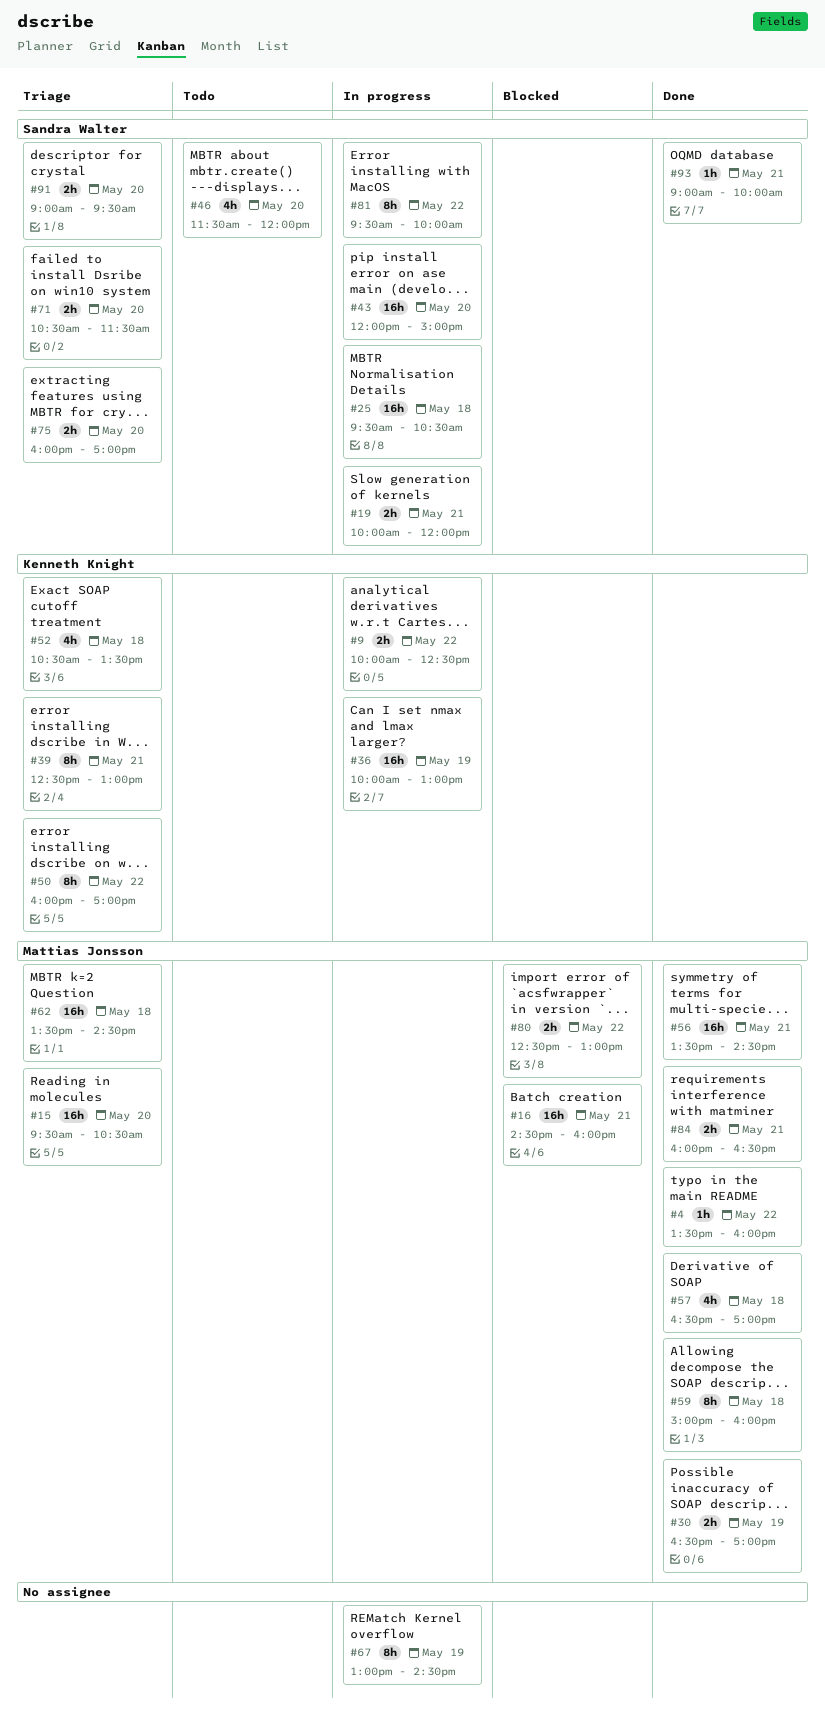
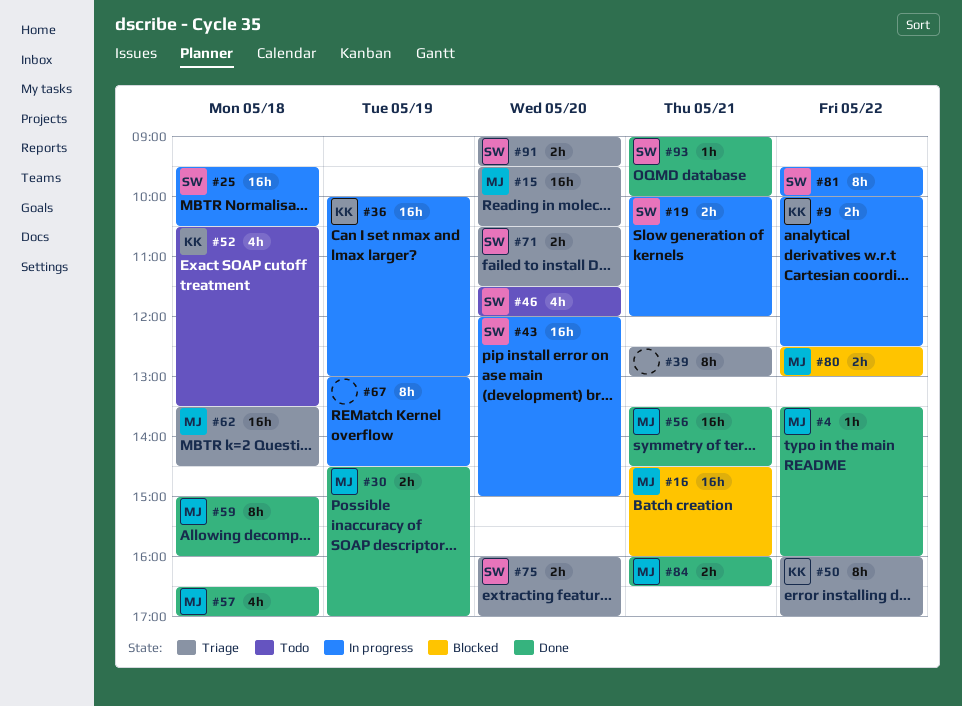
#30, begins: 16:30 -> 14:30
#39, owner: Kenneth Knight -> none
#52, status: Triage -> Todo

